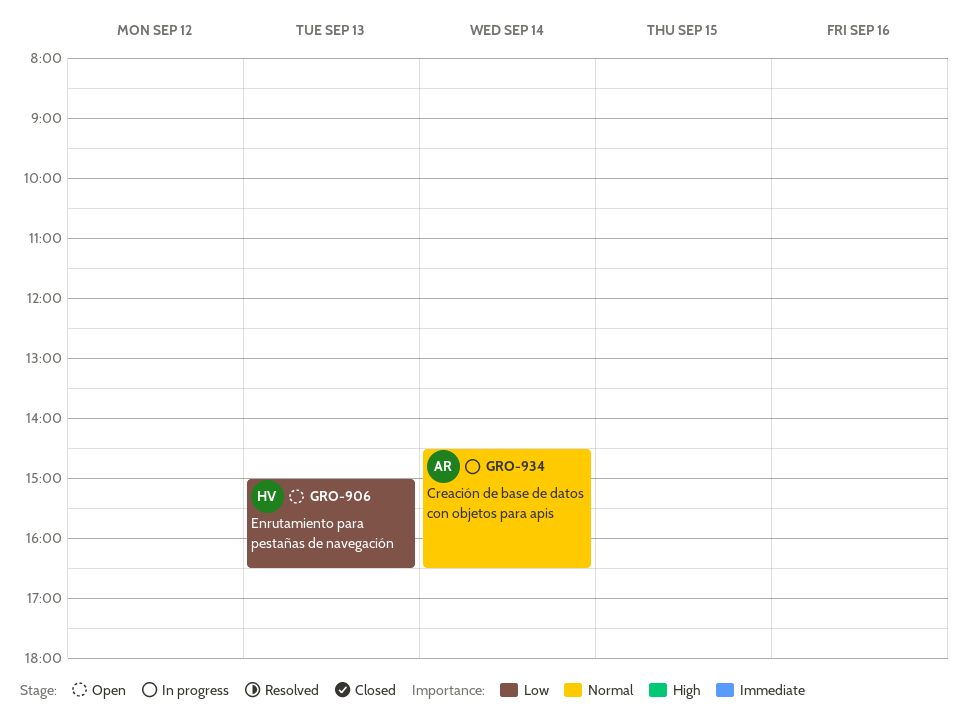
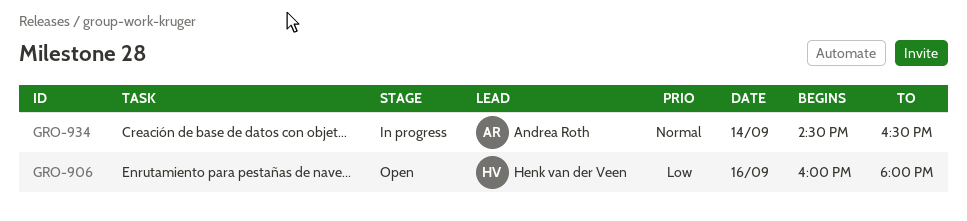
GRO-906, day: Sep 13 -> Sep 16
GRO-906, begins: 15:00 -> 16:00
GRO-906, ends: 16:30 -> 18:00

